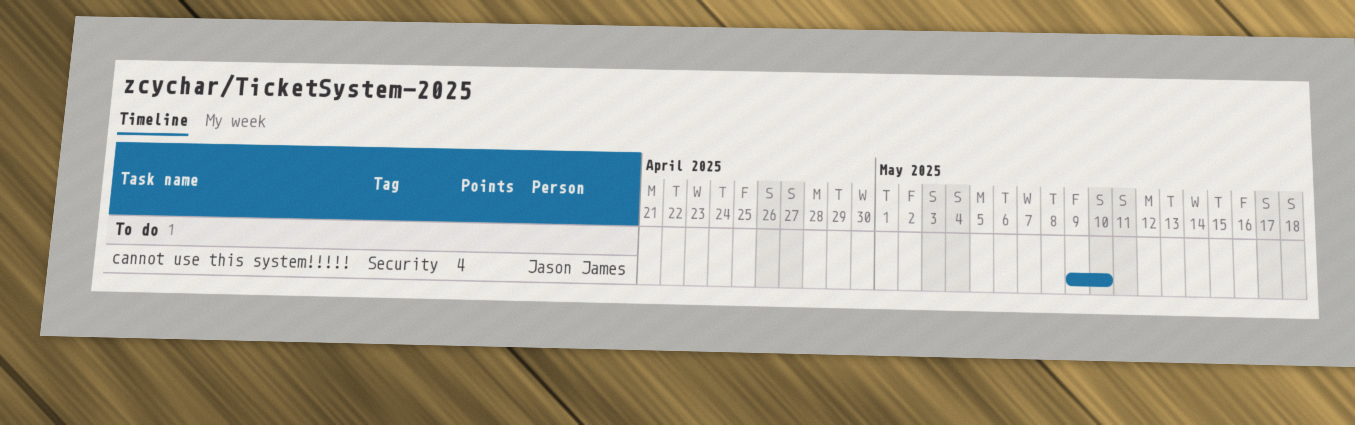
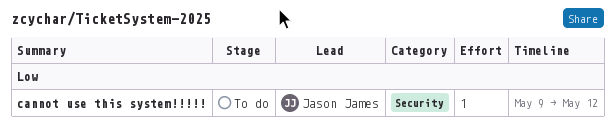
cannot use this system!!!!!, estimate: 4 -> 1
cannot use this system!!!!!, due: May 10 -> May 12

